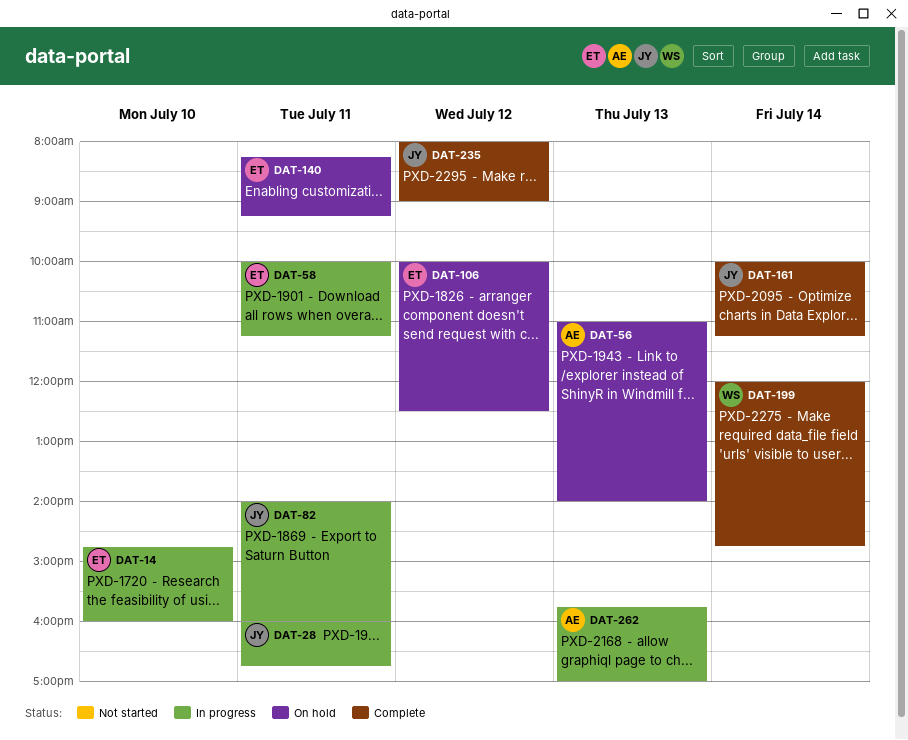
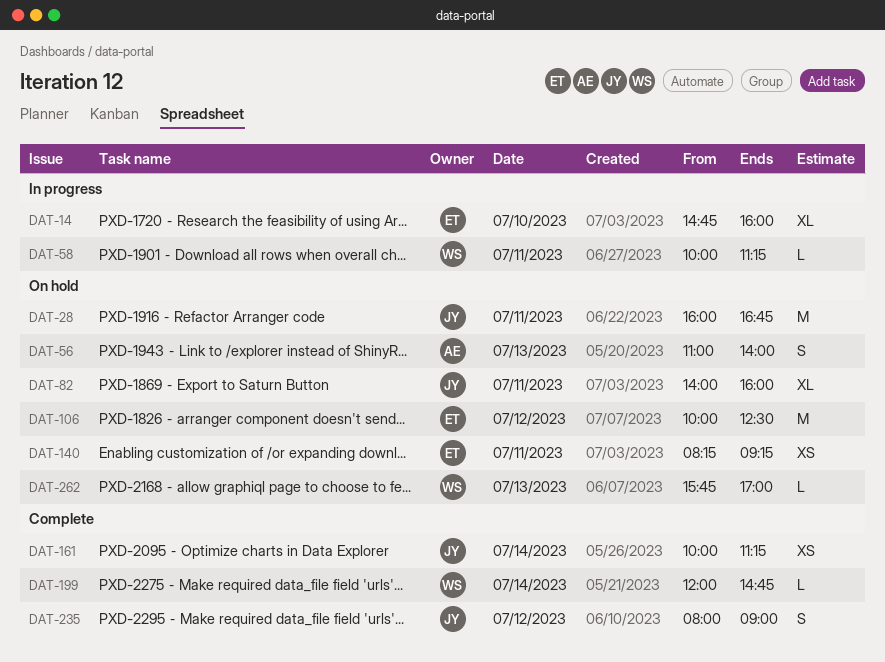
DAT-28, status: In progress -> On hold
DAT-58, owner: ET -> WS
DAT-82, status: In progress -> On hold
DAT-262, status: In progress -> On hold
DAT-262, owner: AE -> WS

